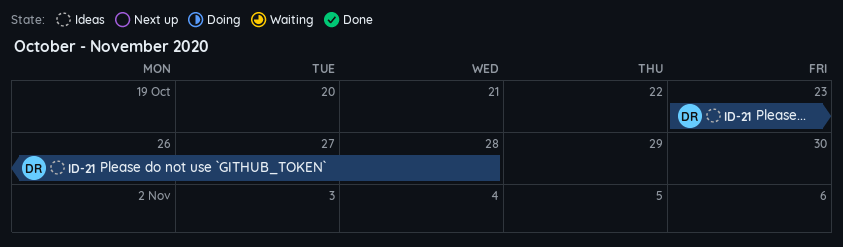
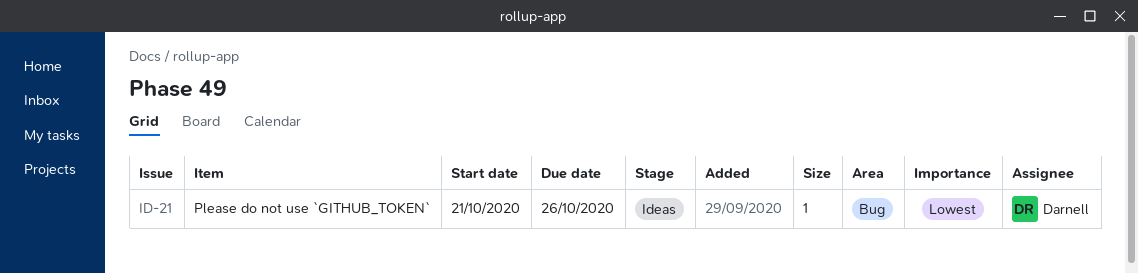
ID-21, start: Oct 23 -> Oct 21
ID-21, due: Oct 28 -> Oct 26

